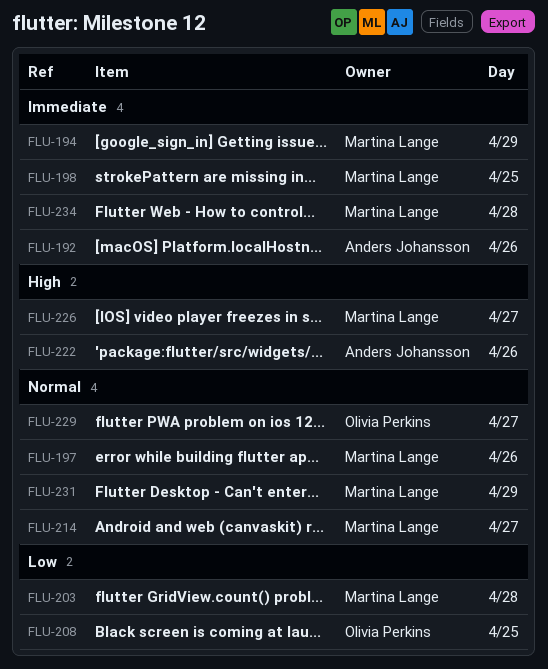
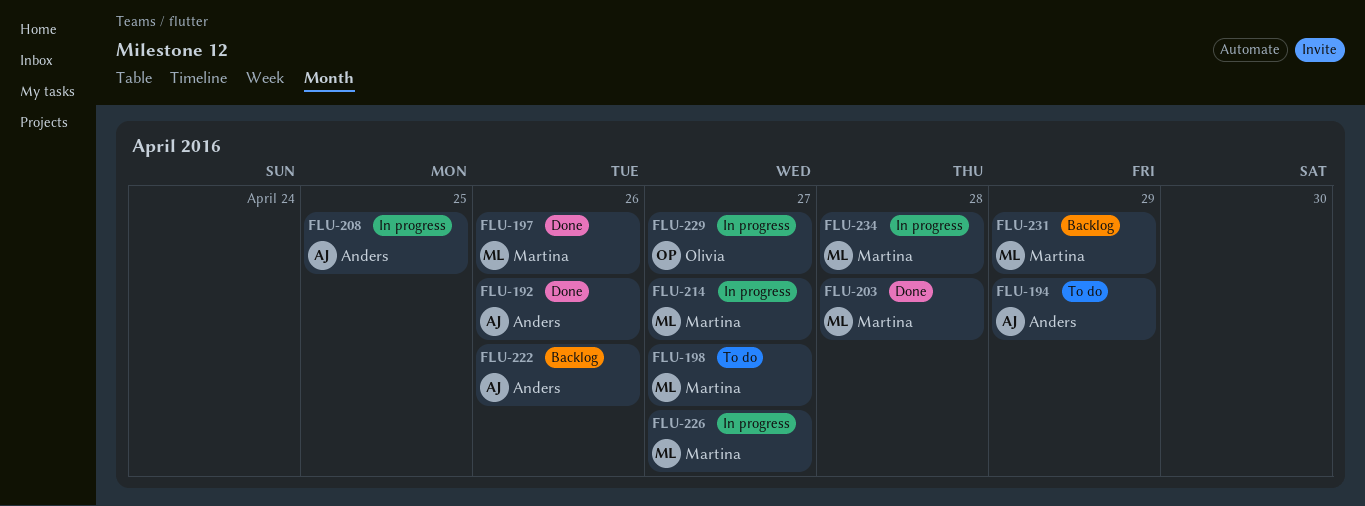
FLU-194, owner: Martina Lange -> Anders Johansson
FLU-198, day: Apr 25 -> Apr 27
FLU-208, owner: Olivia Perkins -> Anders Johansson

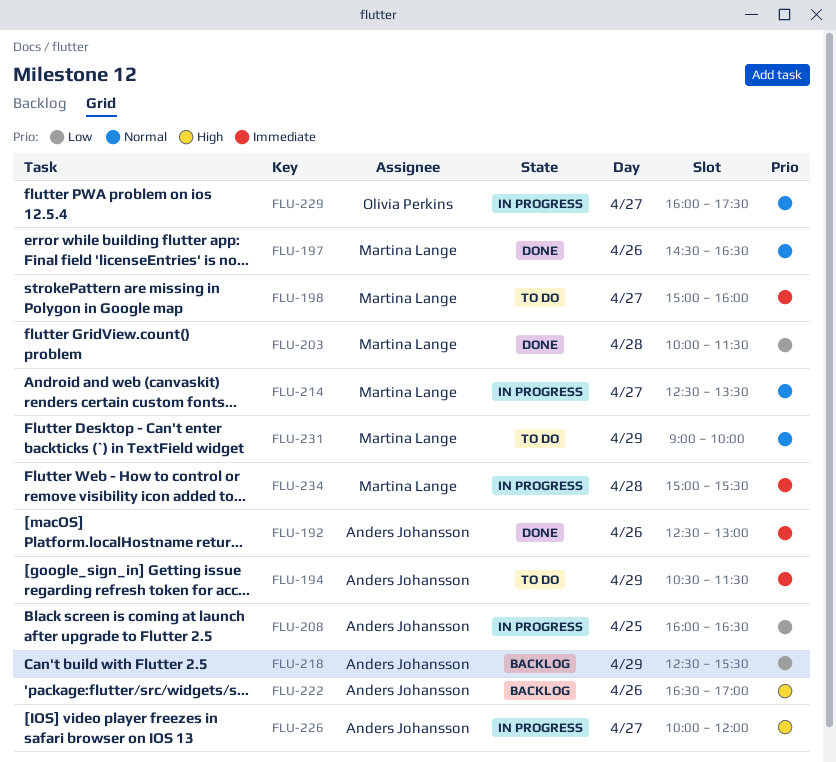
FLU-218: none -> present
FLU-226, owner: Martina Lange -> Anders Johansson
FLU-231, status: Backlog -> To do

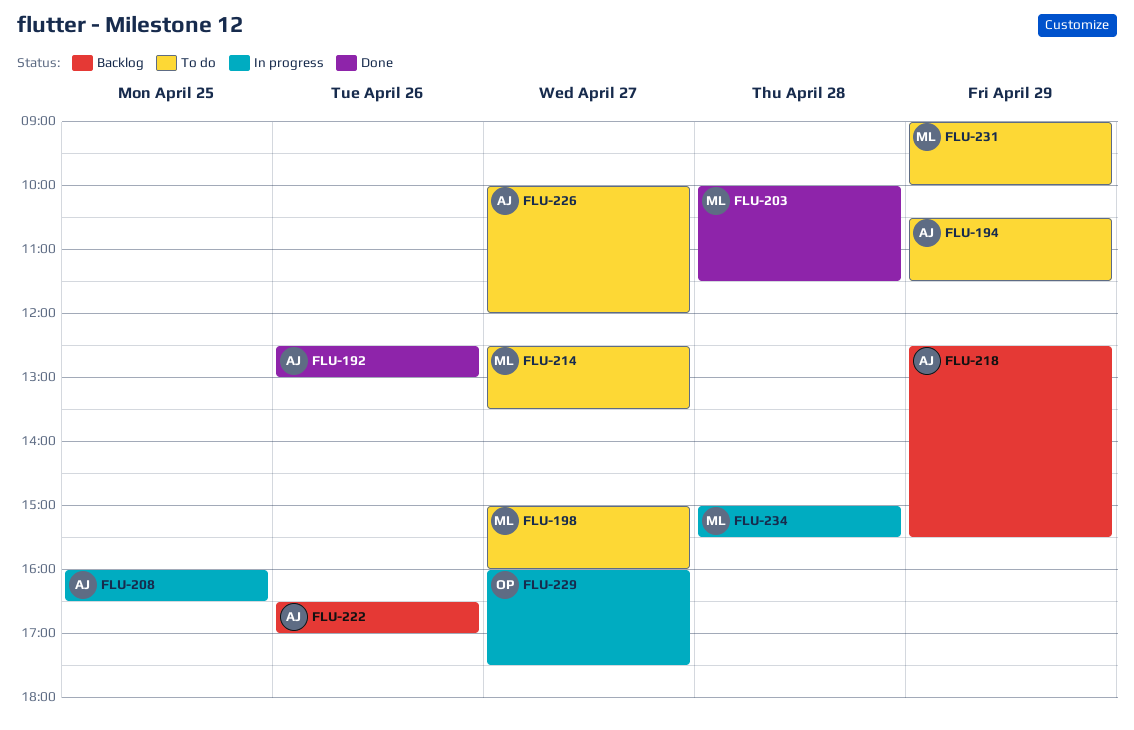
FLU-197: present -> none
FLU-214, status: In progress -> To do
FLU-226, status: In progress -> To do

